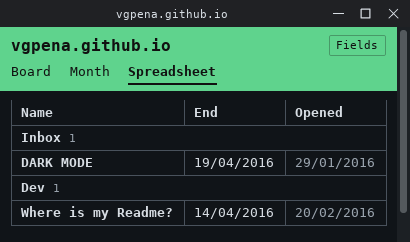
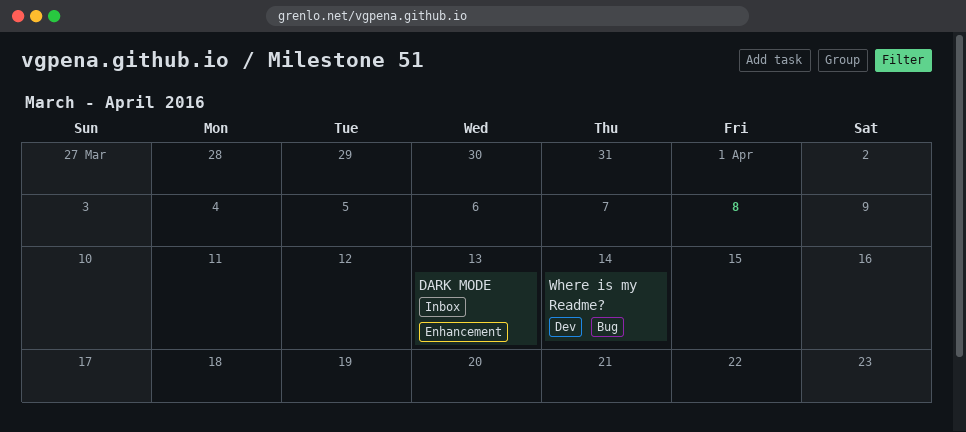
DARK MODE, due: Apr 19 -> Apr 13

